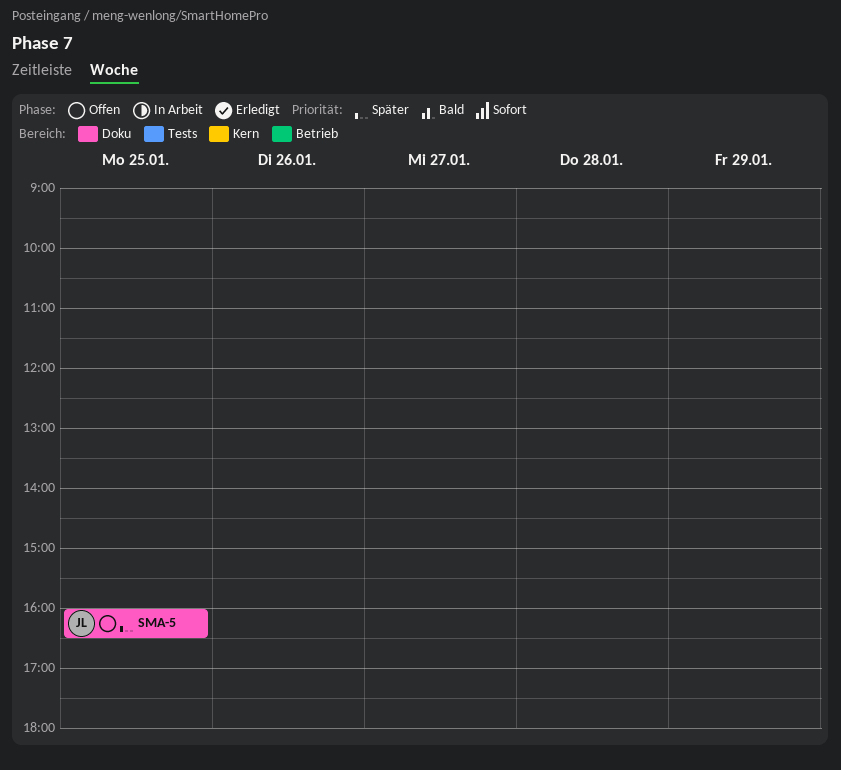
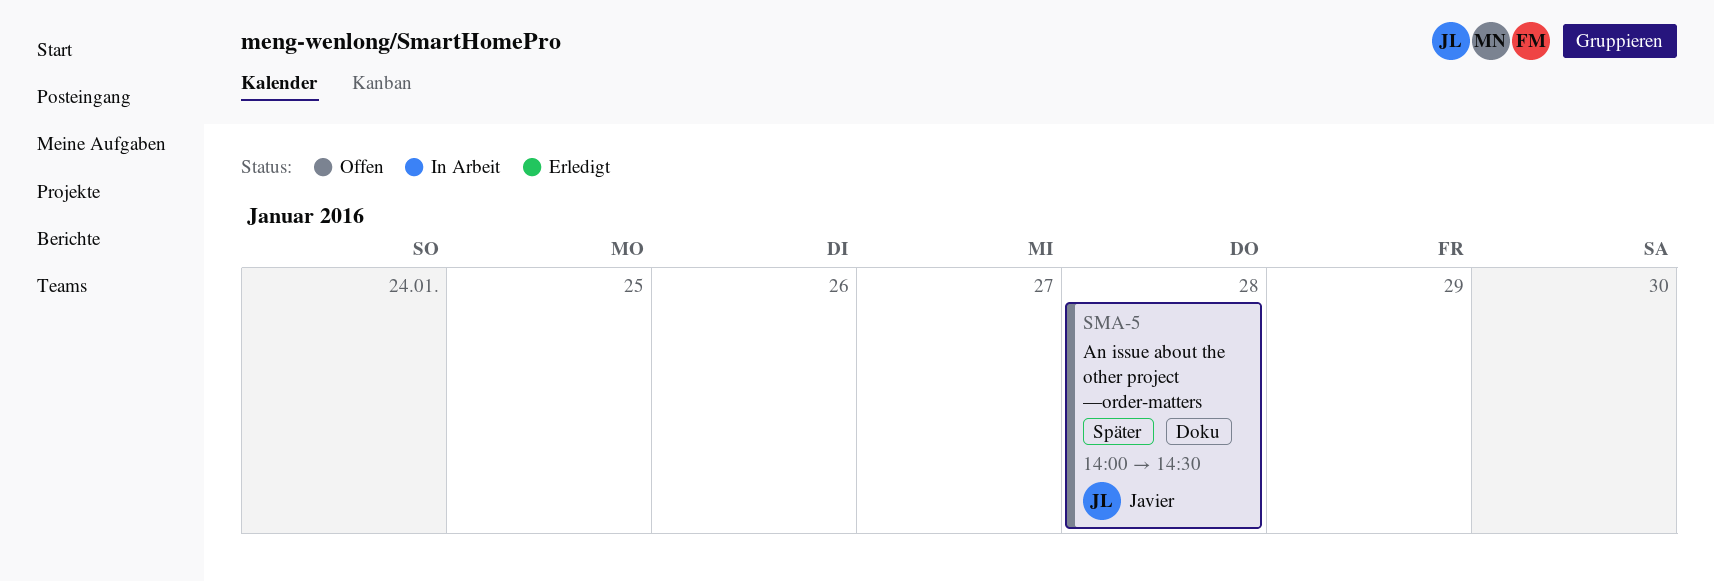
SMA-5, day: Jan 25 -> Jan 28
SMA-5, begins: 16:00 -> 14:00
SMA-5, ends: 16:30 -> 14:30

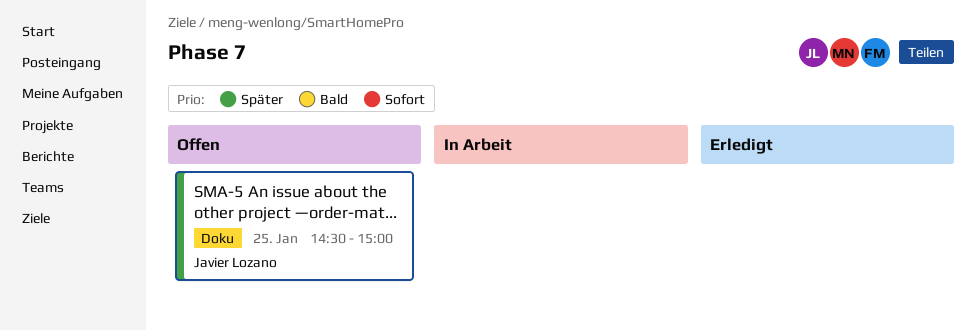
SMA-5, day: Jan 28 -> Jan 25
SMA-5, begins: 14:00 -> 14:30
SMA-5, ends: 14:30 -> 15:00

